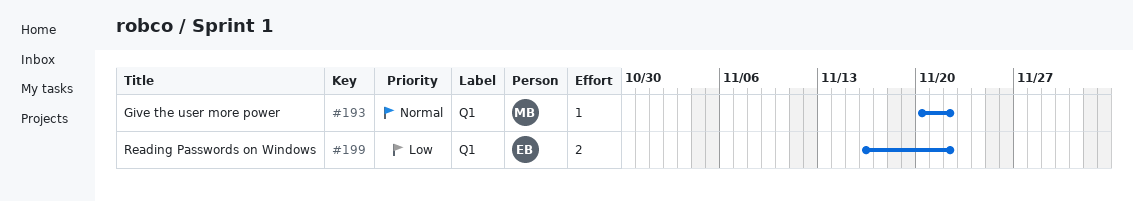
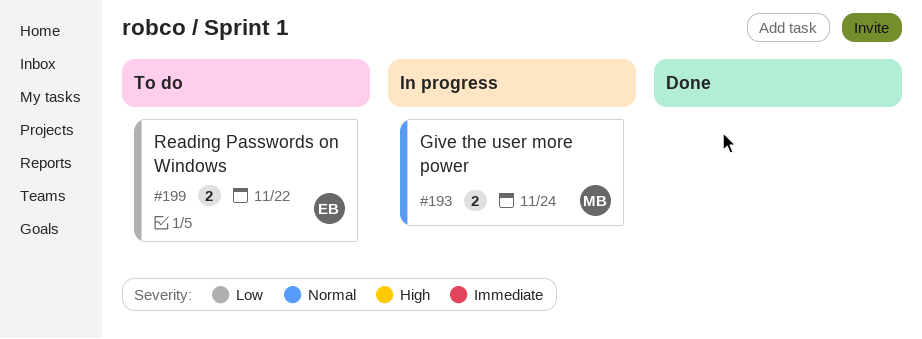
#193, estimate: 1 -> 2
#193, due: Nov 22 -> Nov 24

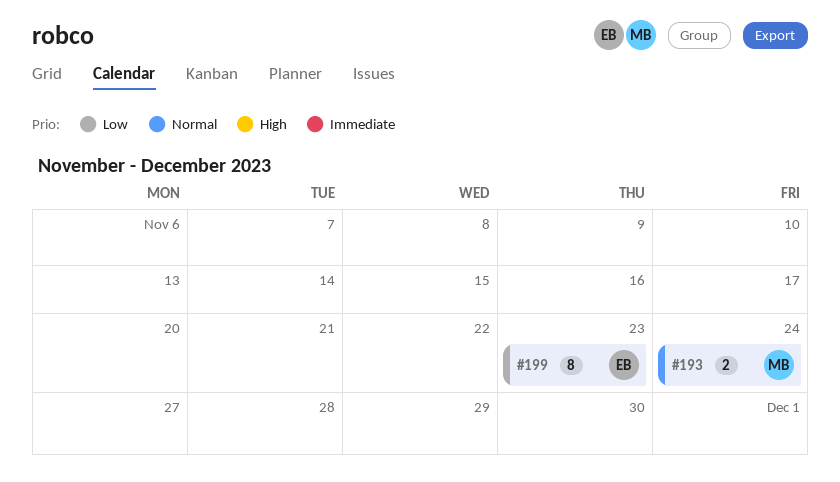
#199, estimate: 2 -> 8
#199, due: Nov 22 -> Nov 23

